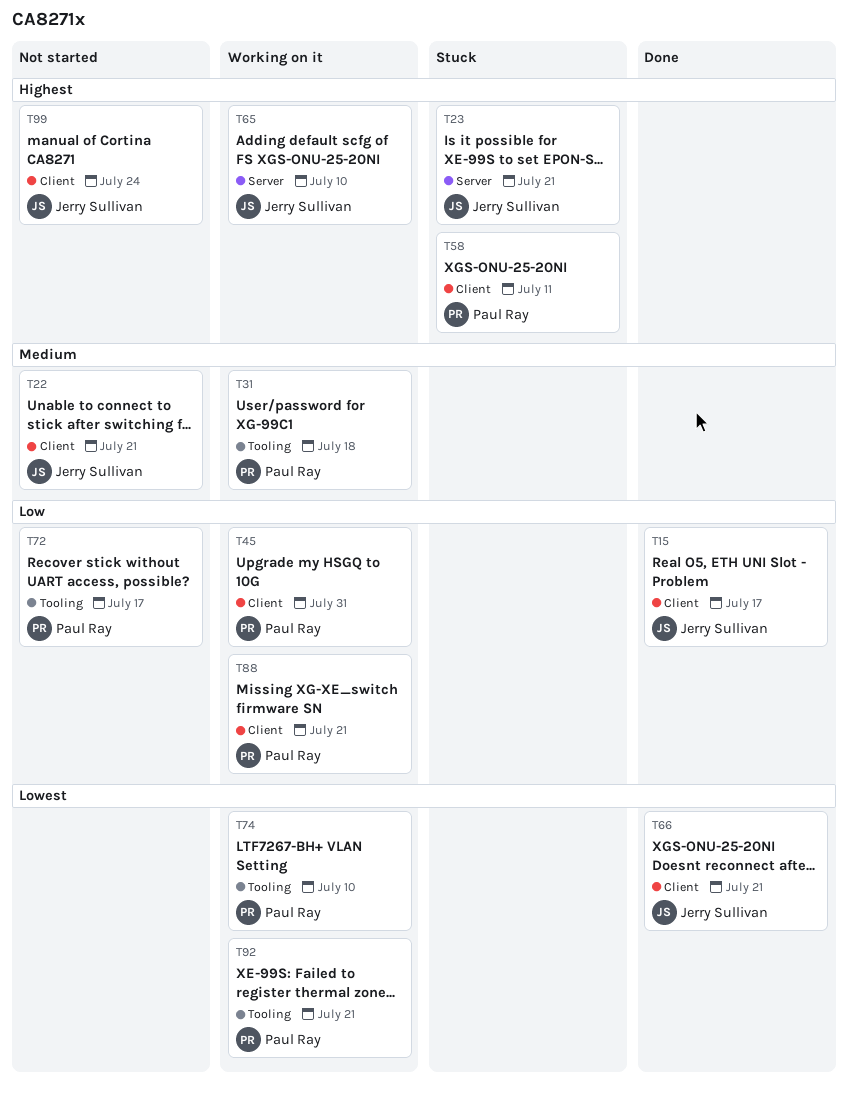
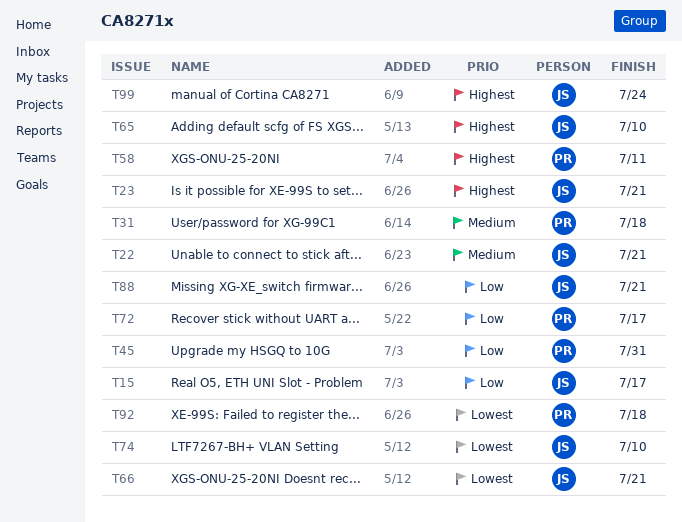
T74, owner: Paul Ray -> Jerry Sullivan
T88, owner: Paul Ray -> Jerry Sullivan
T92, due: Jul 21 -> Jul 18

